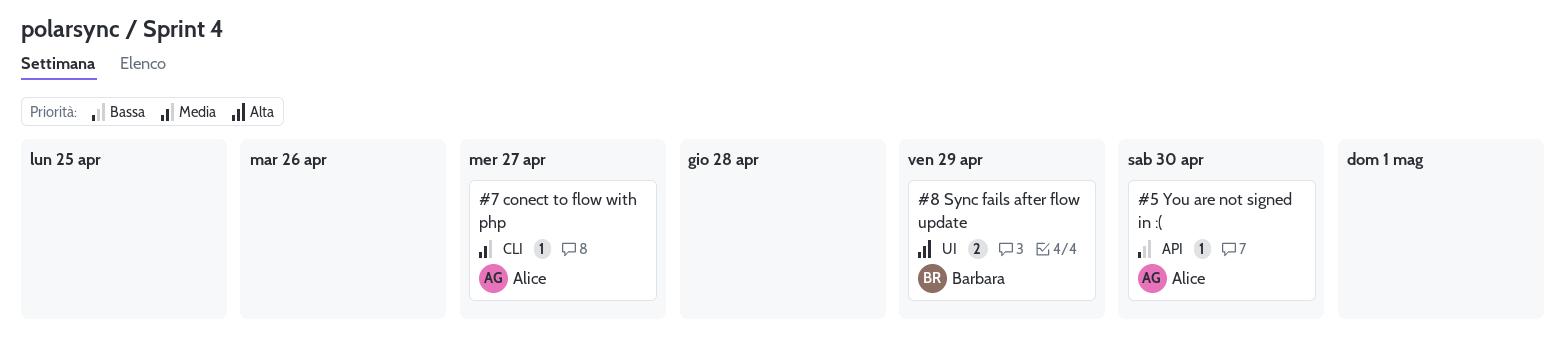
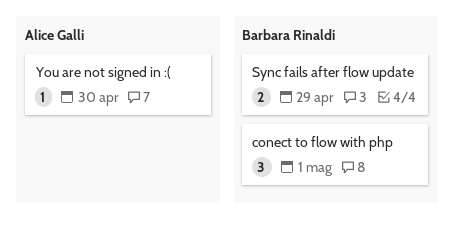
conect to flow with php, owner: Alice Galli -> Barbara Rinaldi
conect to flow with php, estimate: 1 -> 3
conect to flow with php, due: Apr 27 -> May 1

